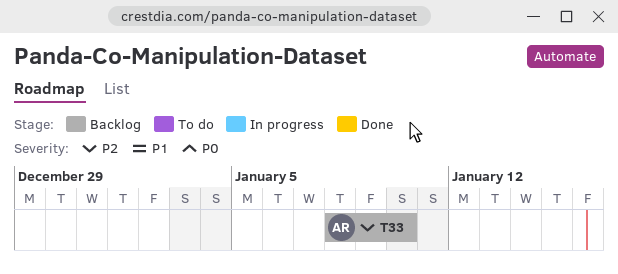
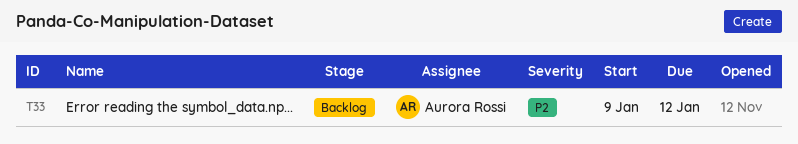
T33, start: Jan 8 -> Jan 9
T33, due: Jan 10 -> Jan 12

